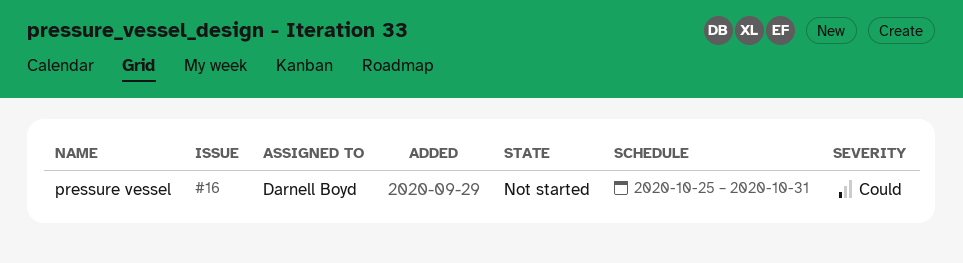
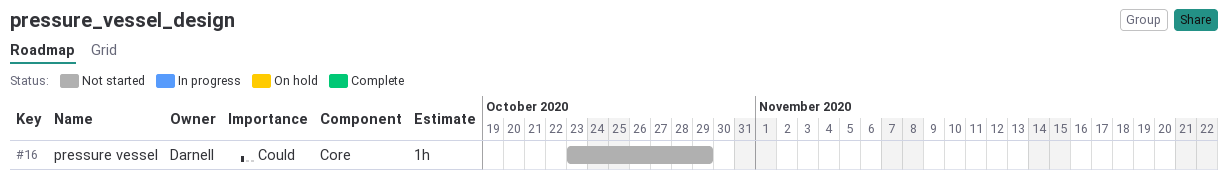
#16, start: Oct 25 -> Oct 23
#16, due: Oct 31 -> Oct 29

